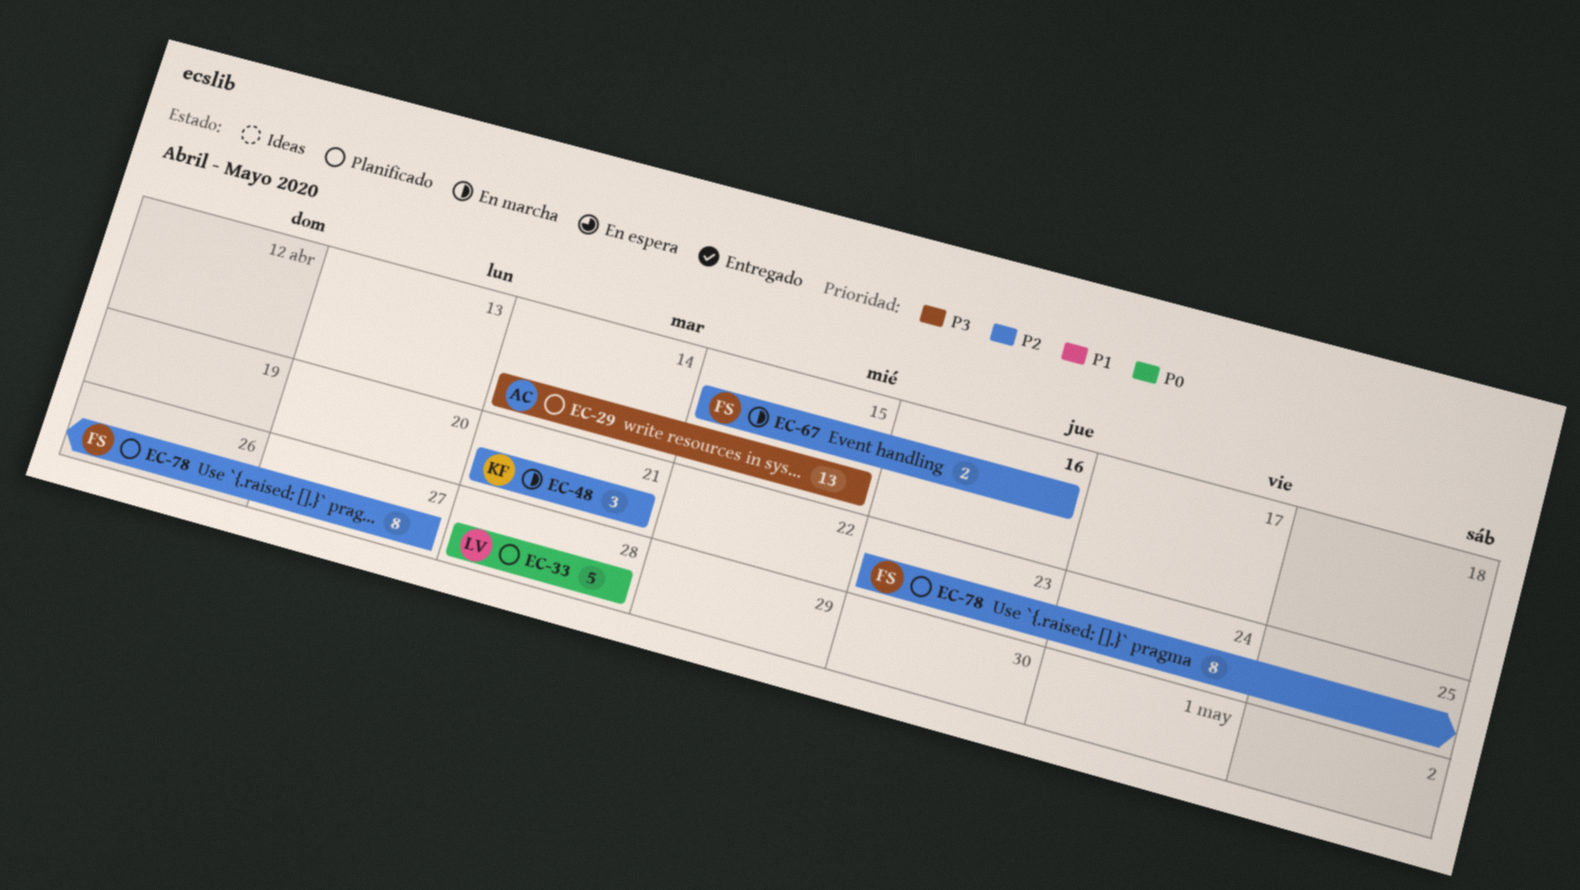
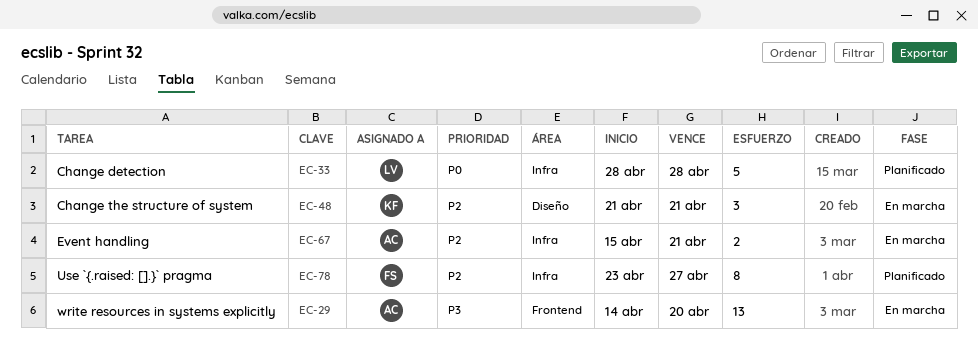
EC-29, status: Planificado -> En marcha
EC-29, due: Apr 15 -> Apr 20
EC-67, owner: FS -> AC
EC-67, due: Apr 16 -> Apr 21

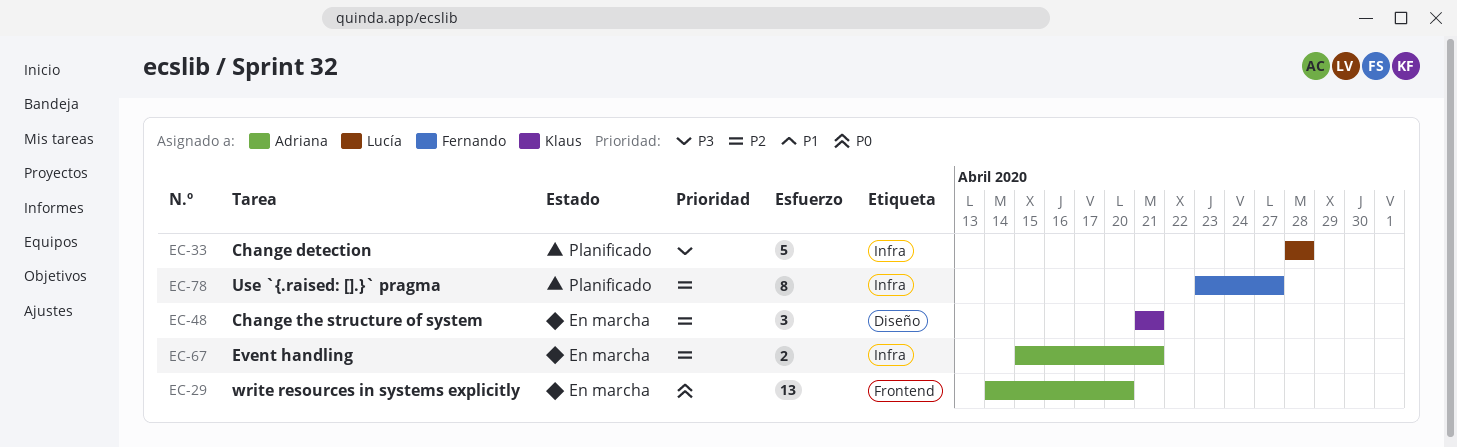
EC-29, priority: P3 -> P0
EC-33, priority: P0 -> P3

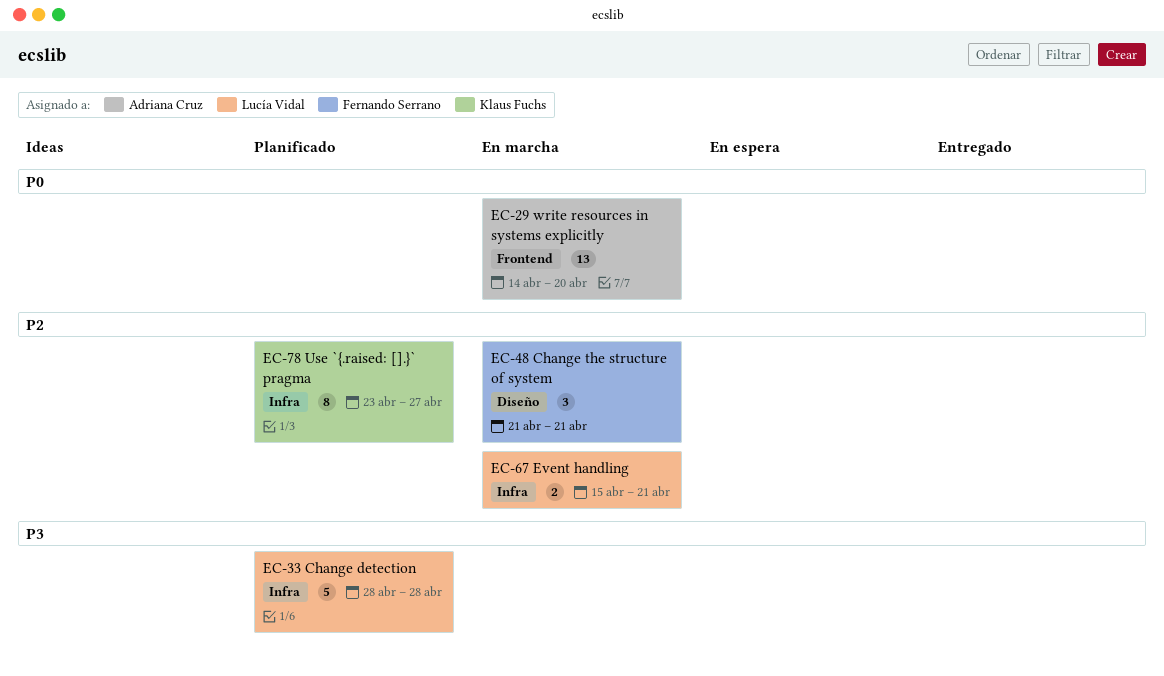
EC-48, owner: Klaus Fuchs -> Fernando Serrano
EC-67, owner: Adriana Cruz -> Lucía Vidal
EC-78, owner: Fernando Serrano -> Klaus Fuchs

